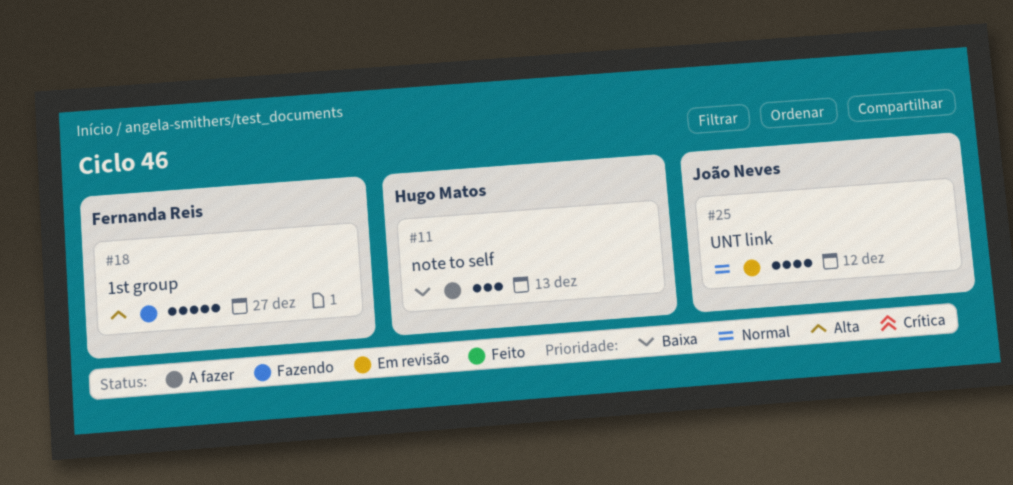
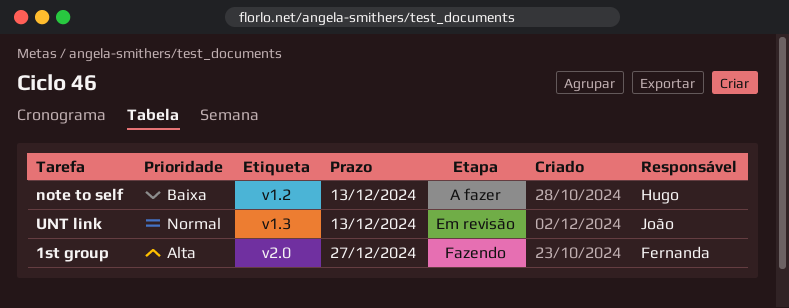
UNT link, due: Dec 12 -> Dec 13

